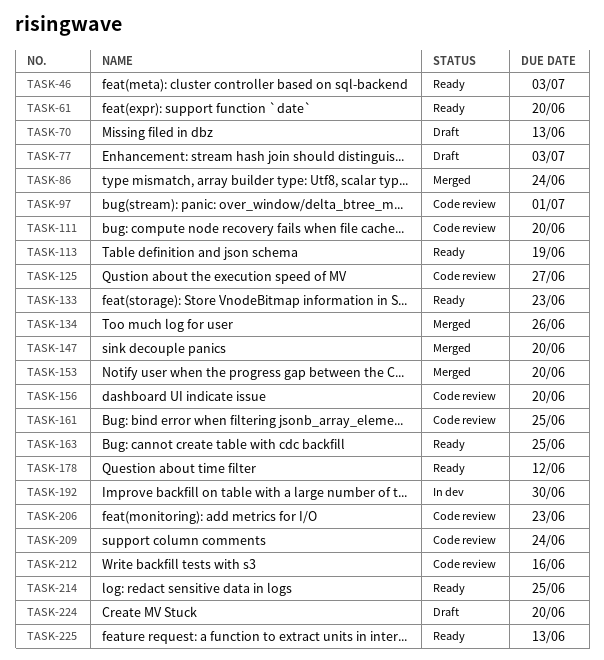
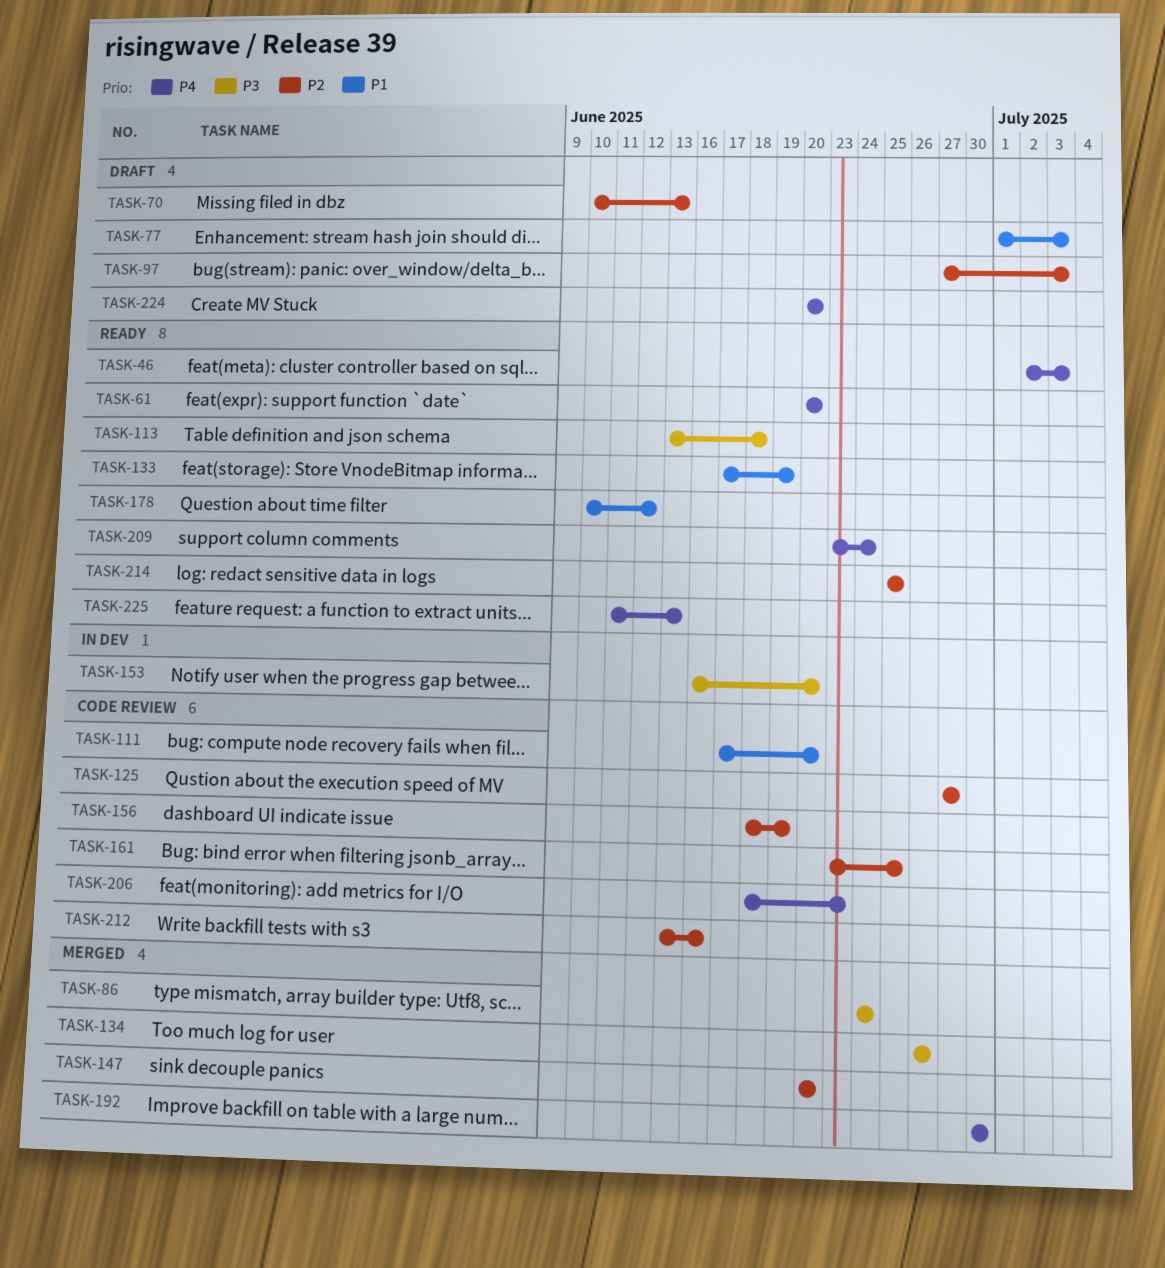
TASK-97, status: Code review -> Draft
TASK-97, due: Jul 1 -> Jul 3
TASK-113, due: Jun 19 -> Jun 18
TASK-133, due: Jun 23 -> Jun 19
TASK-153, status: Merged -> In dev
TASK-156, due: Jun 20 -> Jun 19
TASK-163: present -> none
TASK-192, status: In dev -> Merged
TASK-209, status: Code review -> Ready

